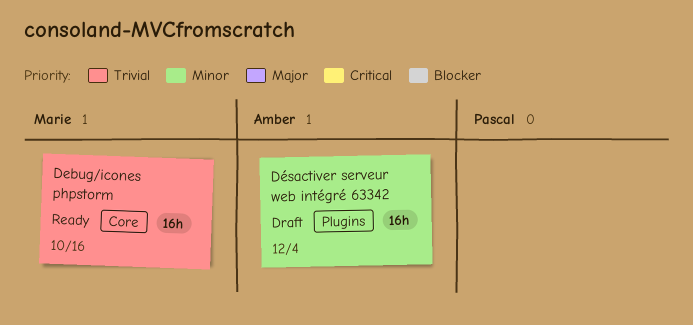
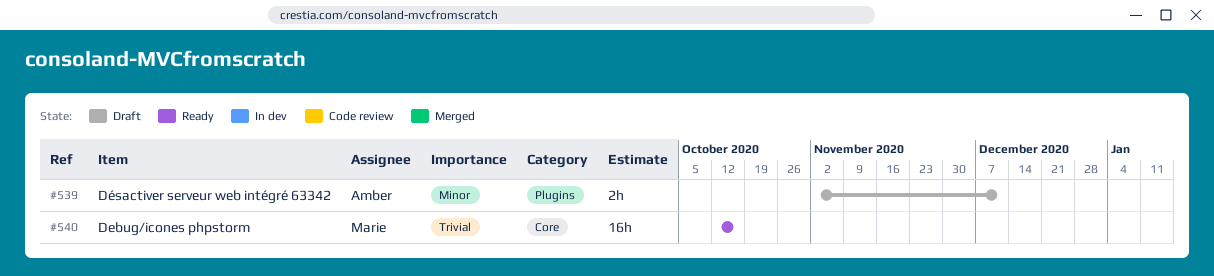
Désactiver serveur web intégré 63342, estimate: 16h -> 2h
Désactiver serveur web intégré 63342, due: Dec 4 -> Dec 11

